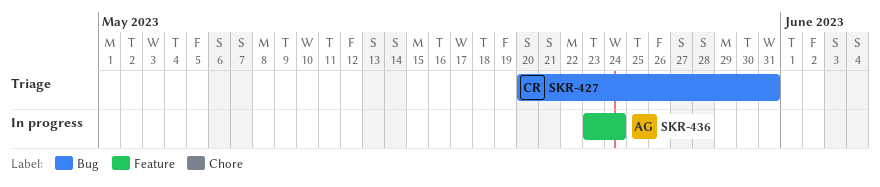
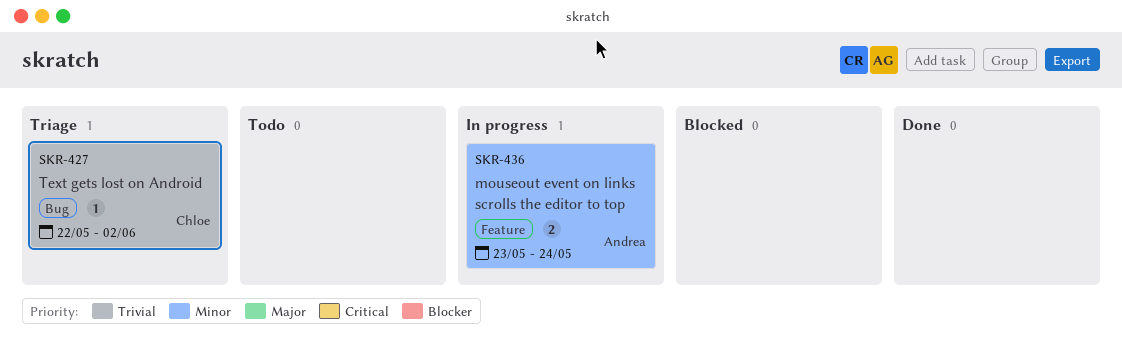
SKR-427, start: May 20 -> May 22
SKR-427, due: May 31 -> Jun 2

